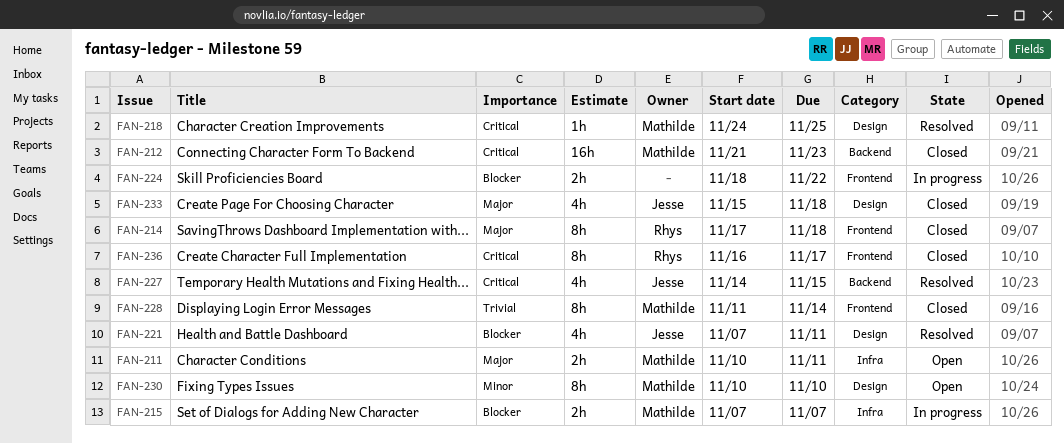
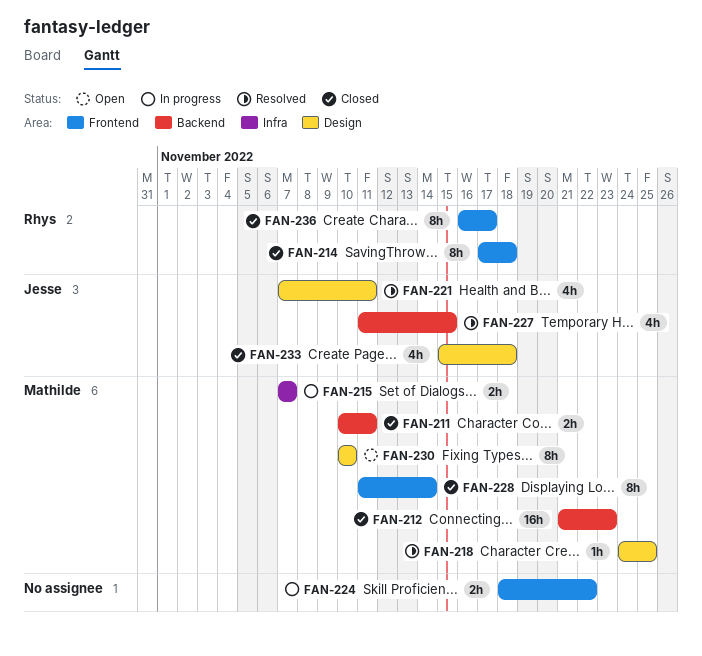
FAN-211, status: Open -> Closed
FAN-211, label: Infra -> Backend
FAN-227, start: Nov 14 -> Nov 11

